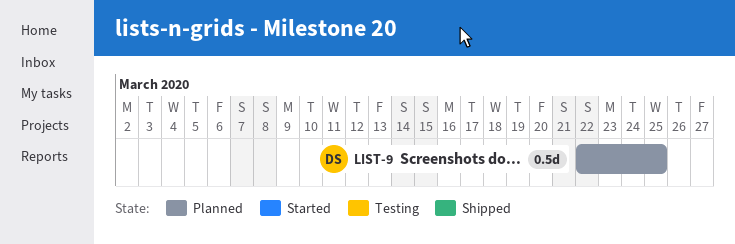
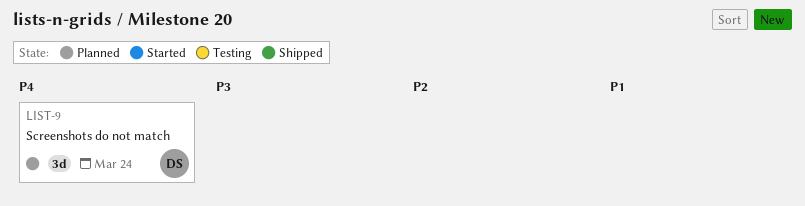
LIST-9, estimate: 0.5d -> 3d
LIST-9, due: Mar 25 -> Mar 24

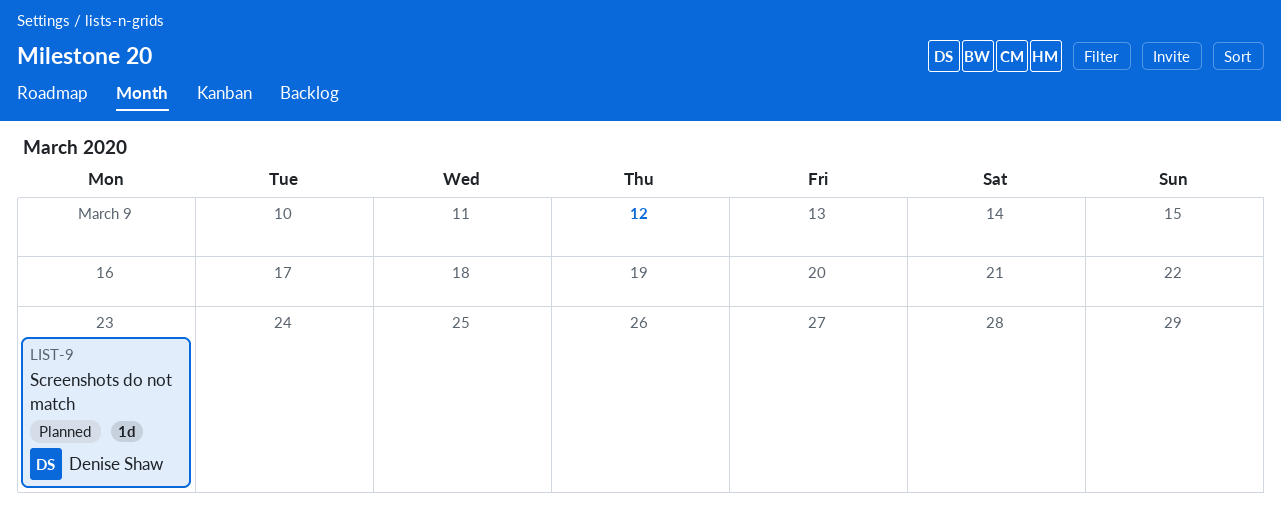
LIST-9, estimate: 3d -> 1d
LIST-9, due: Mar 24 -> Mar 23

